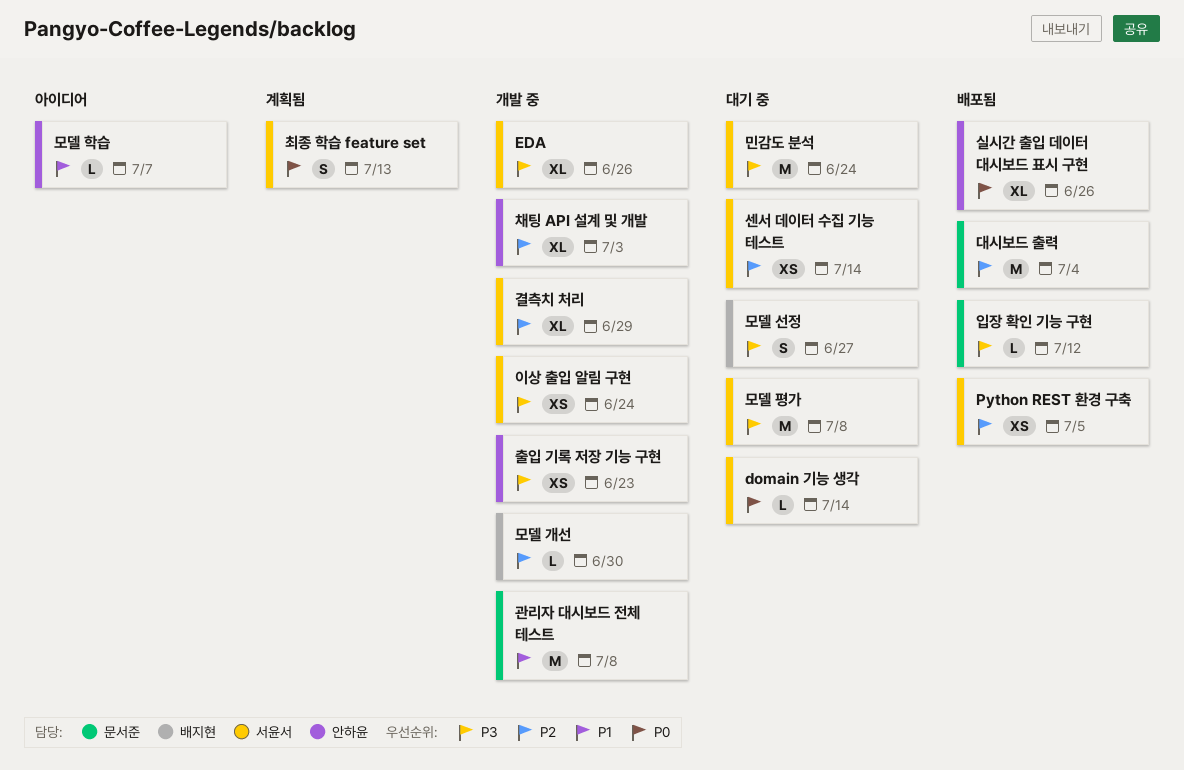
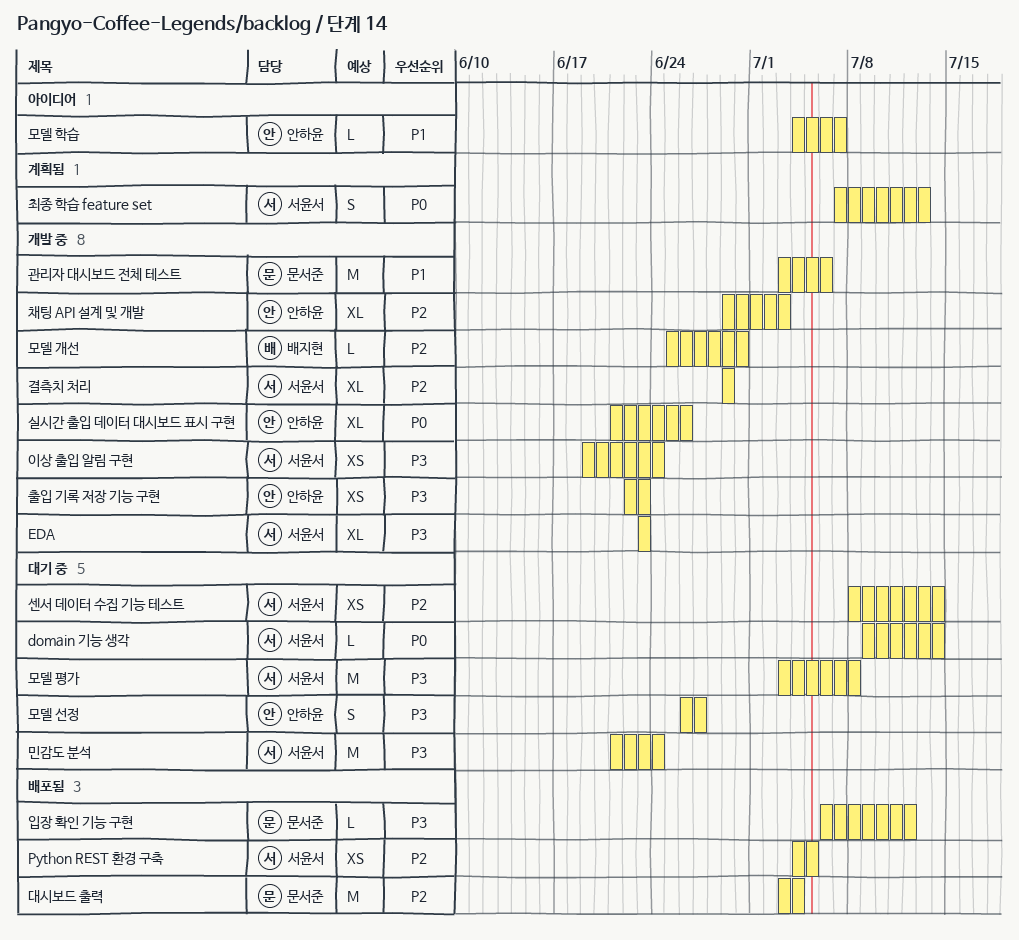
EDA, due: Jun 26 -> Jun 23
관리자 대시보드 전체 테스트, due: Jul 8 -> Jul 6
모델 선정, owner: 배지현 -> 안하윤
실시간 출입 데이터 대시보드 표시 구현, status: 배포됨 -> 개발 중

